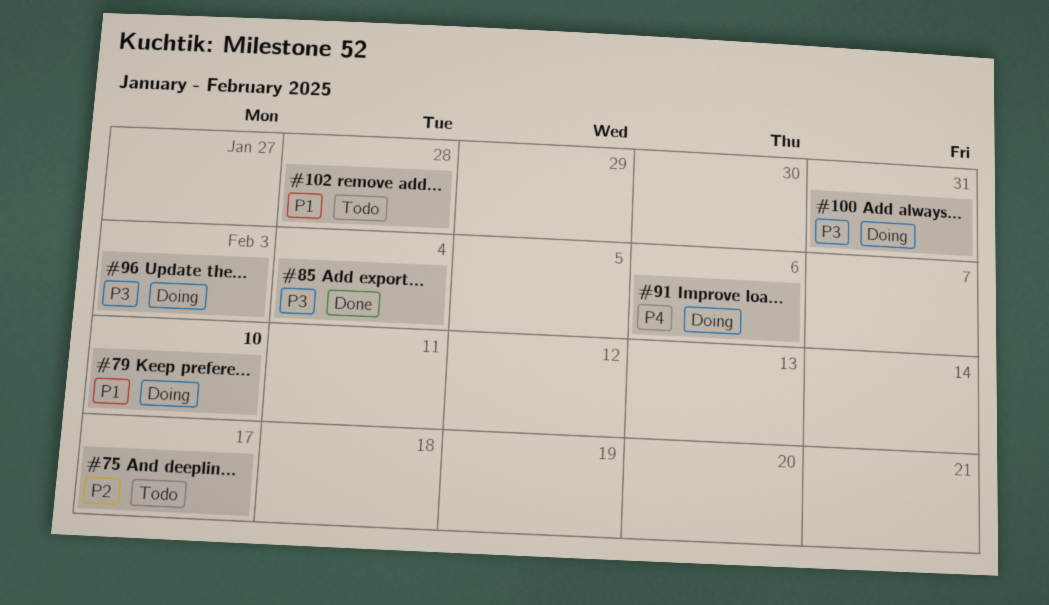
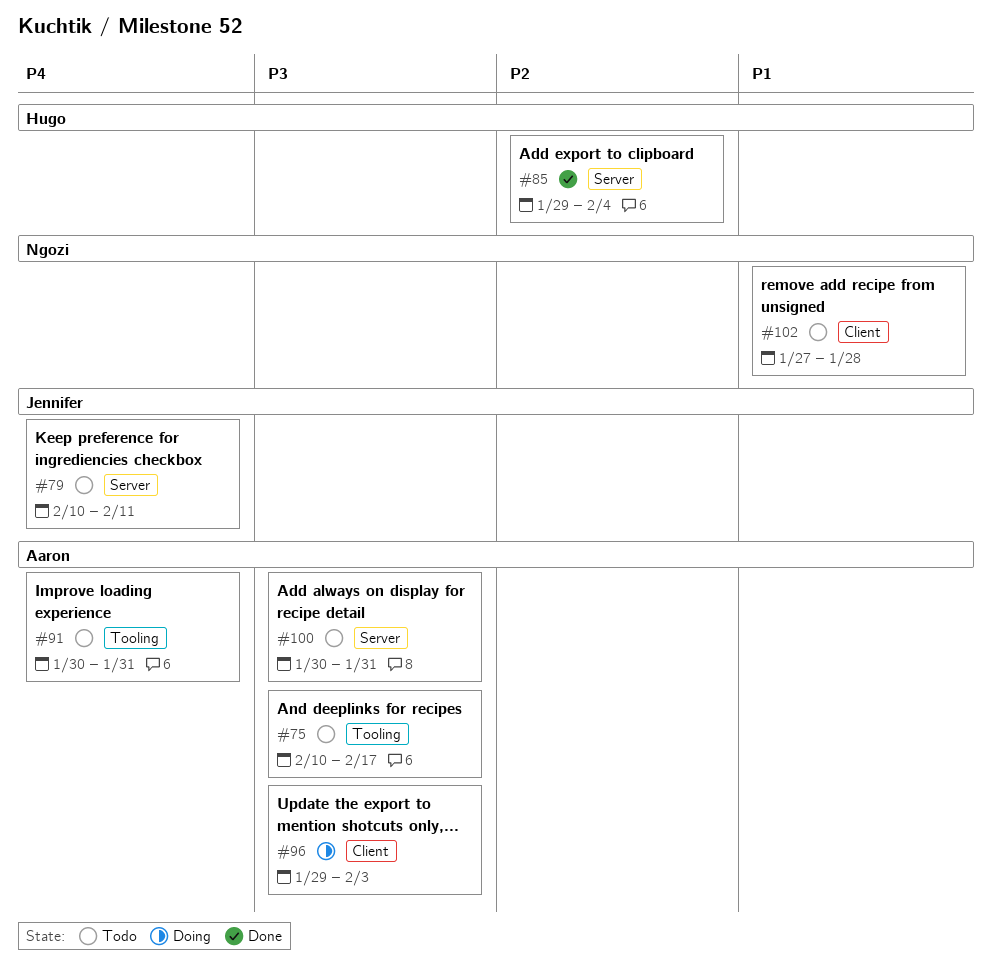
#75, priority: P2 -> P3
#79, status: Doing -> Todo
#79, priority: P1 -> P4
#79, due: Feb 10 -> Feb 11
#85, priority: P3 -> P2
#91, status: Doing -> Todo
#91, due: Feb 6 -> Jan 31
#100, status: Doing -> Todo

